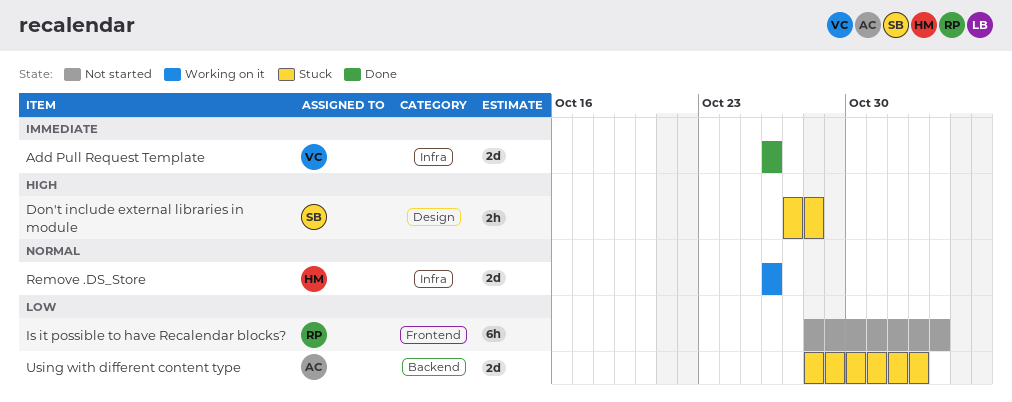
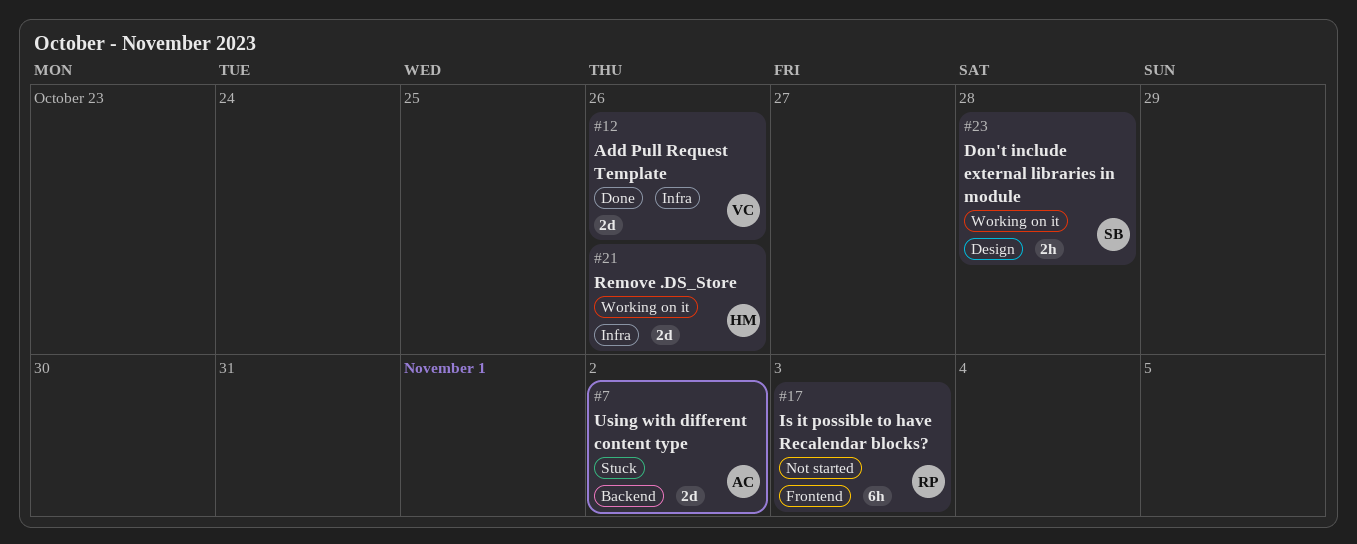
Don't include external libraries in module, status: Stuck -> Working on it

